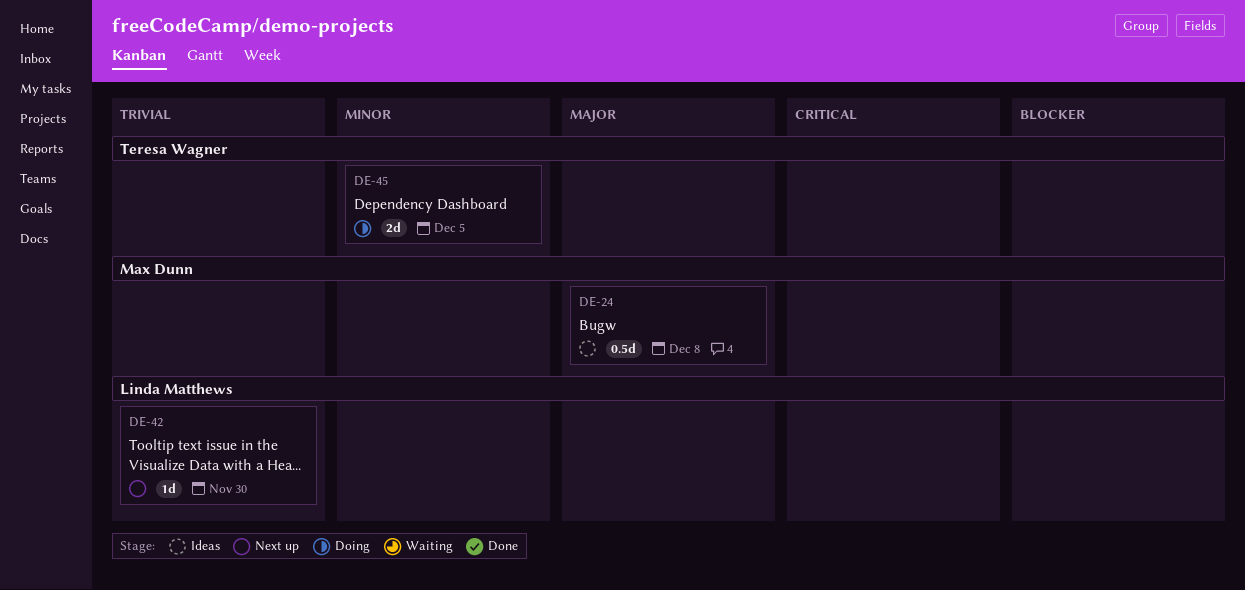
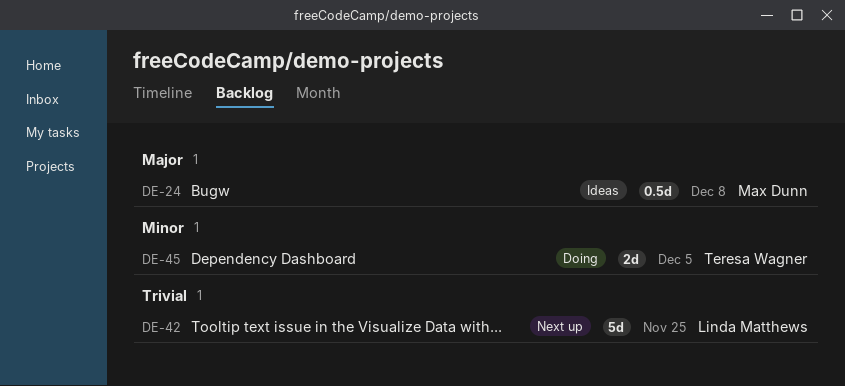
DE-42, estimate: 1d -> 5d
DE-42, due: Nov 30 -> Nov 25

